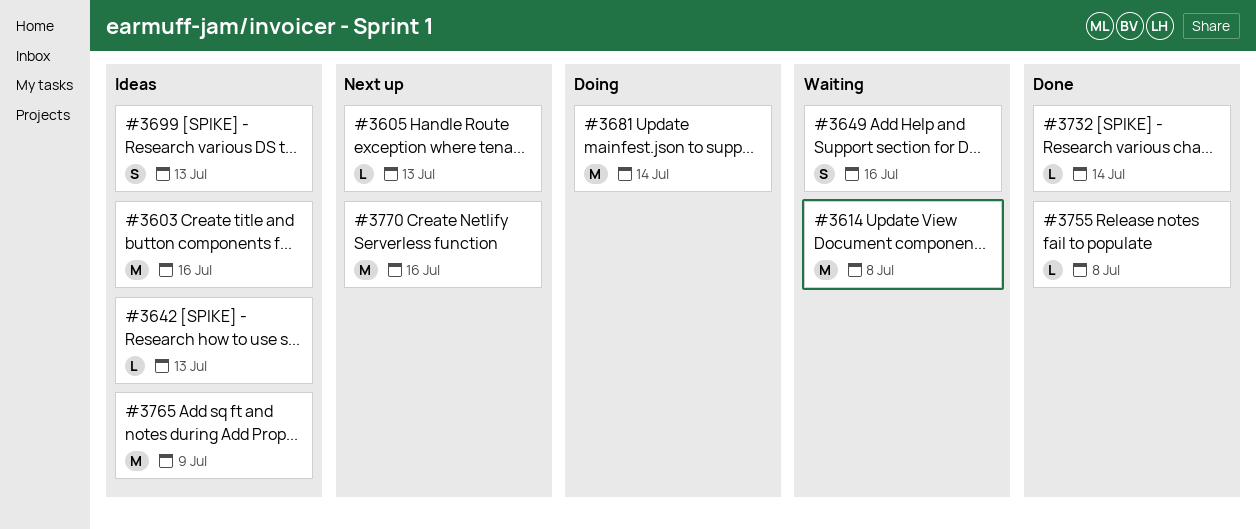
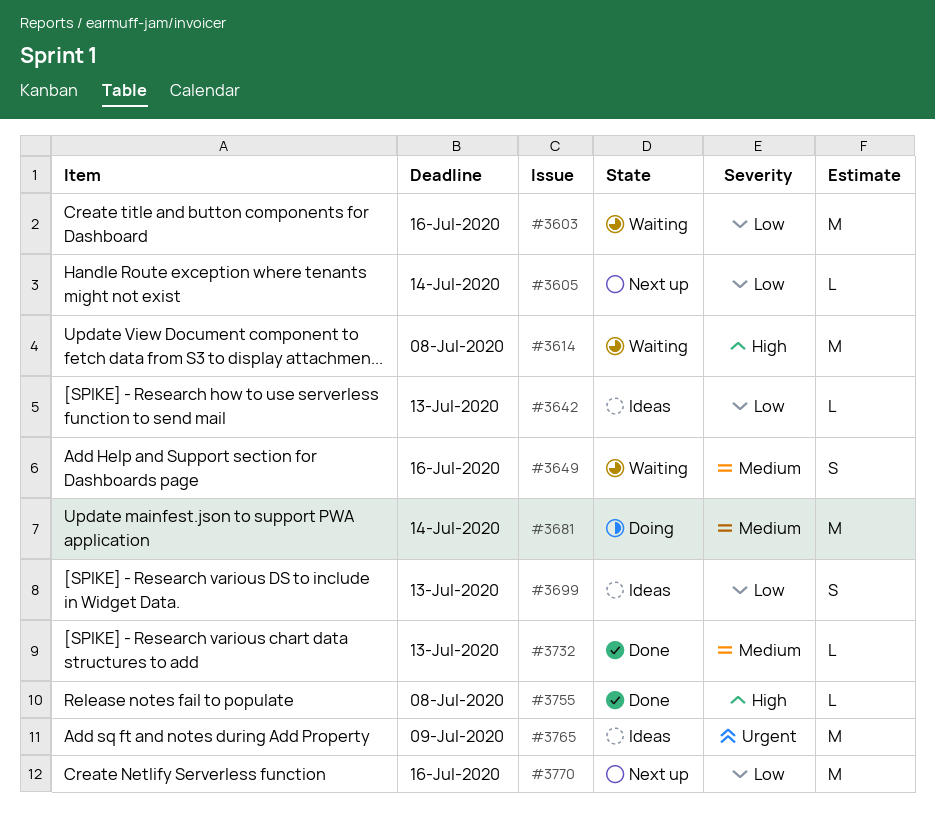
#3603, status: Ideas -> Waiting
#3605, due: Jul 13 -> Jul 14
#3732, due: Jul 14 -> Jul 13

